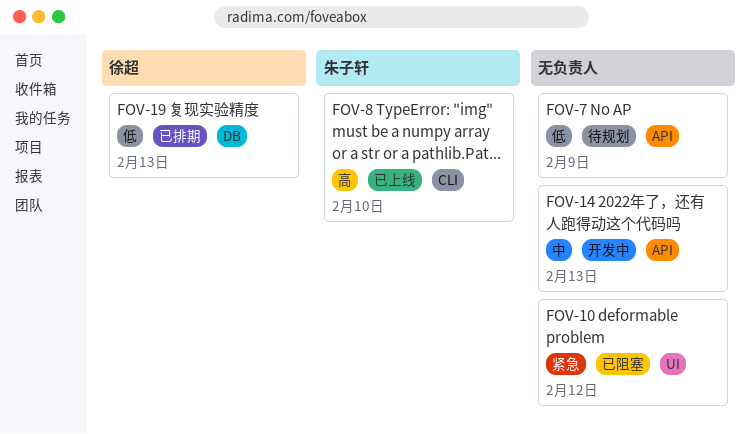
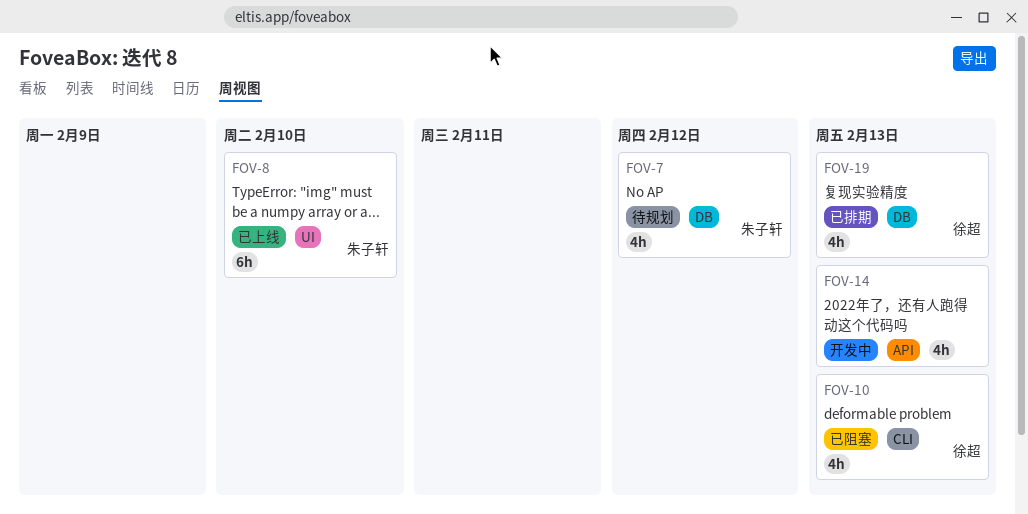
FOV-7, owner: none -> 朱子轩
FOV-7, label: API -> DB
FOV-7, due: Feb 9 -> Feb 12
FOV-8, label: CLI -> UI
FOV-10, owner: none -> 徐超
FOV-10, label: UI -> CLI
FOV-10, due: Feb 12 -> Feb 13

